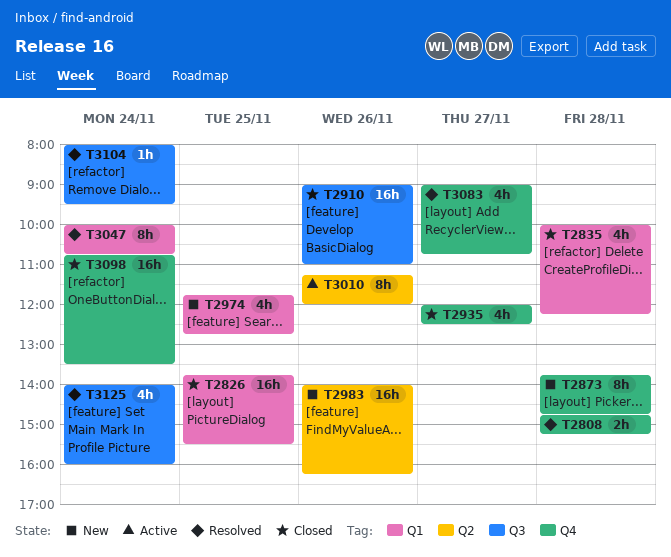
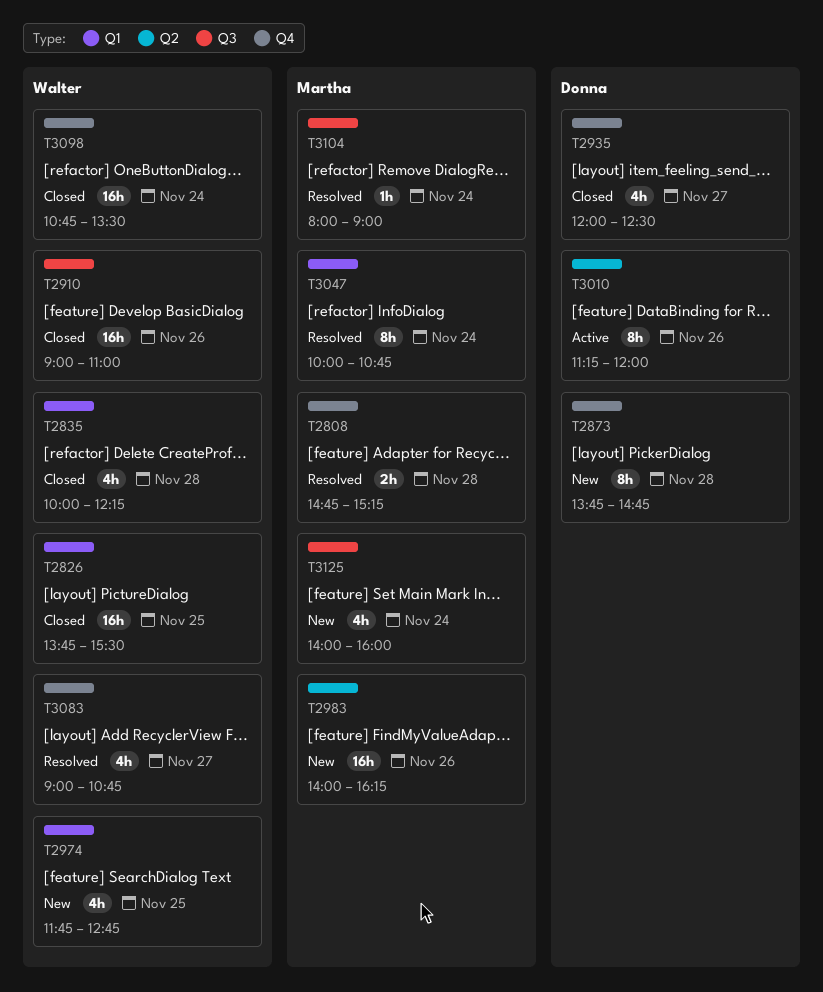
T3104, ends: 09:30 -> 09:00
T3125, status: Resolved -> New

